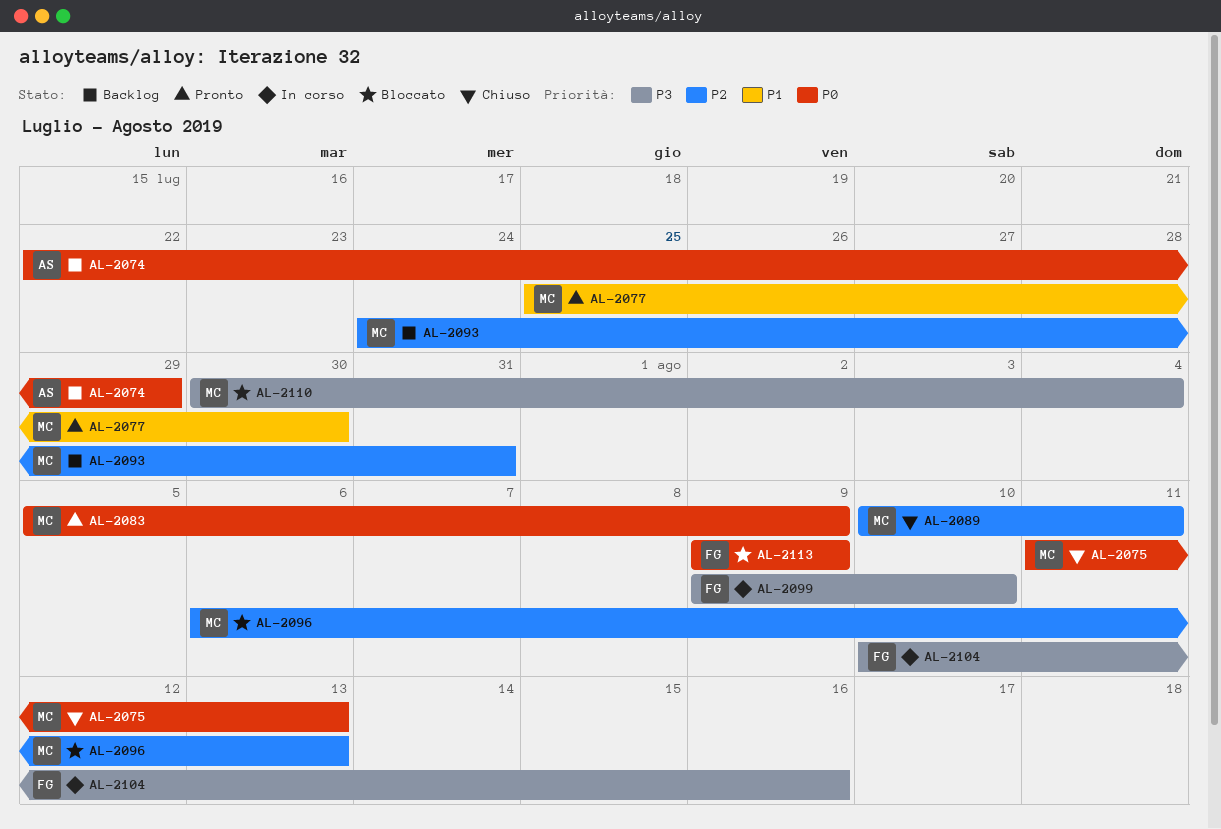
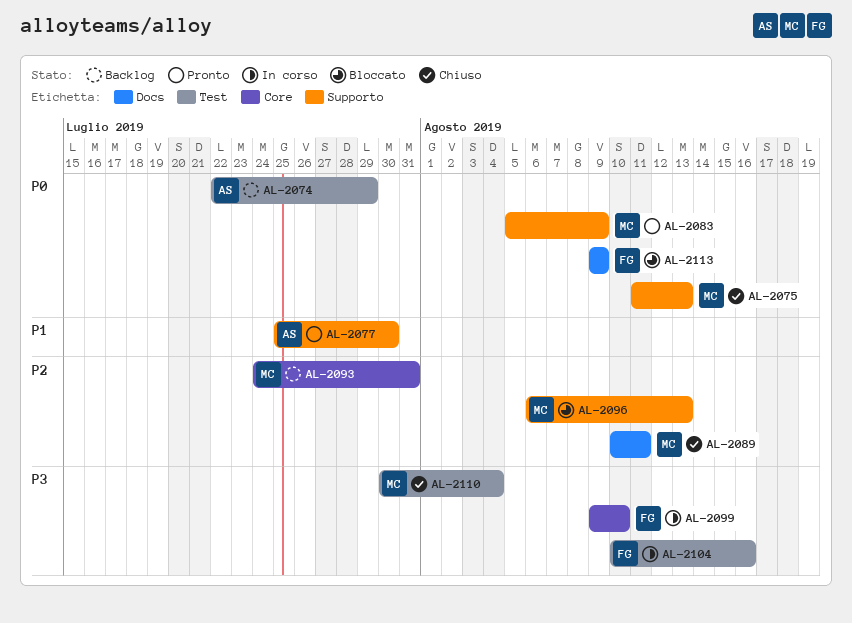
AL-2077, owner: MC -> AS
AL-2110, status: Bloccato -> Chiuso

